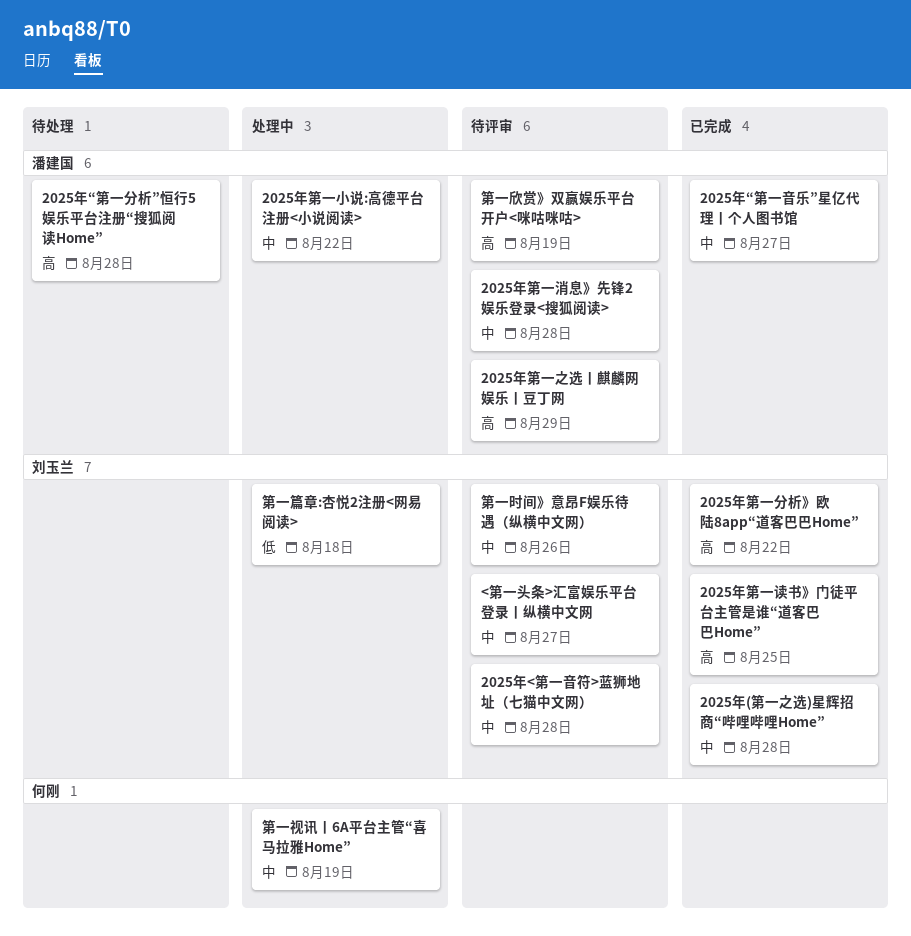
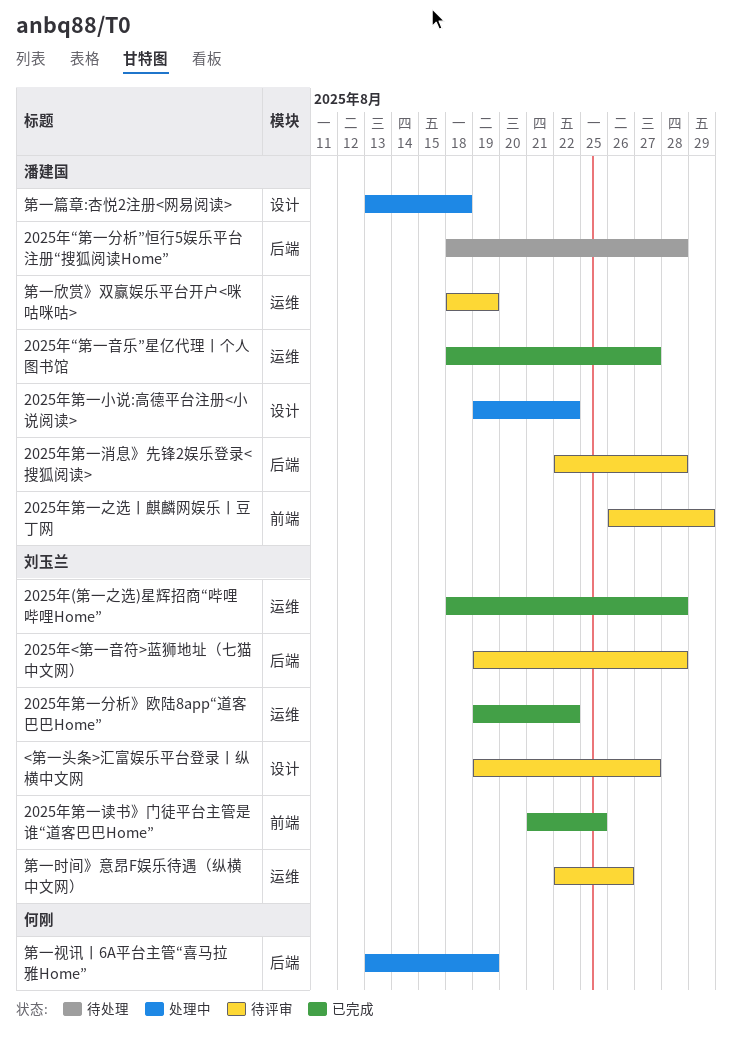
第一篇章:杏悦2注册<网易阅读>, owner: 刘玉兰 -> 潘建国

